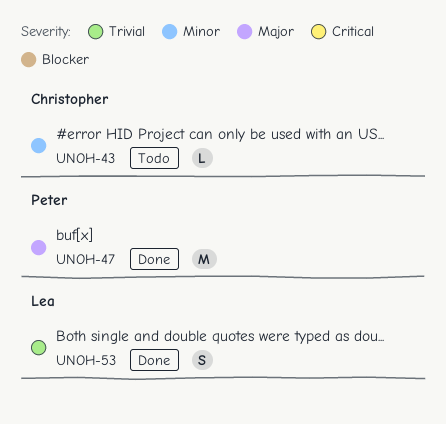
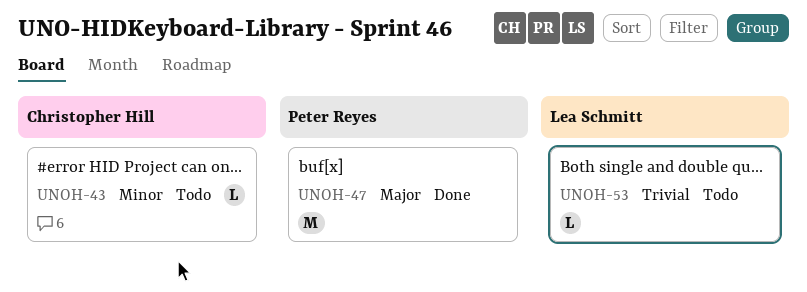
UNOH-53, status: Done -> Todo
UNOH-53, estimate: S -> L

